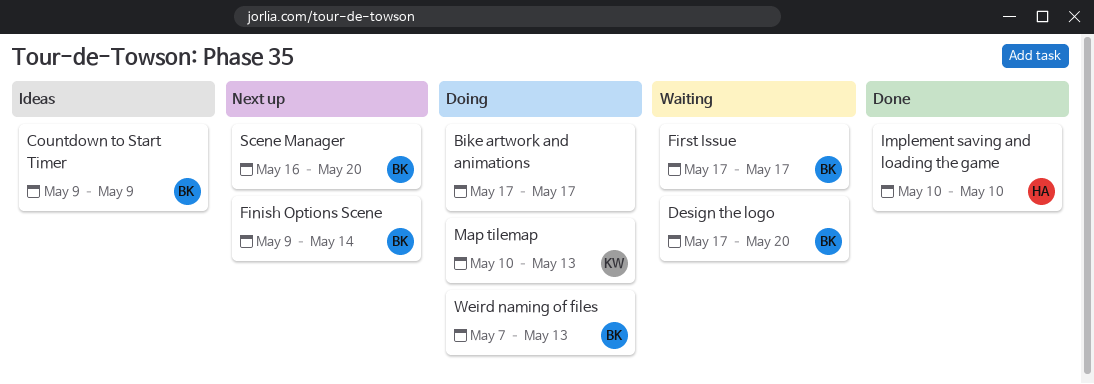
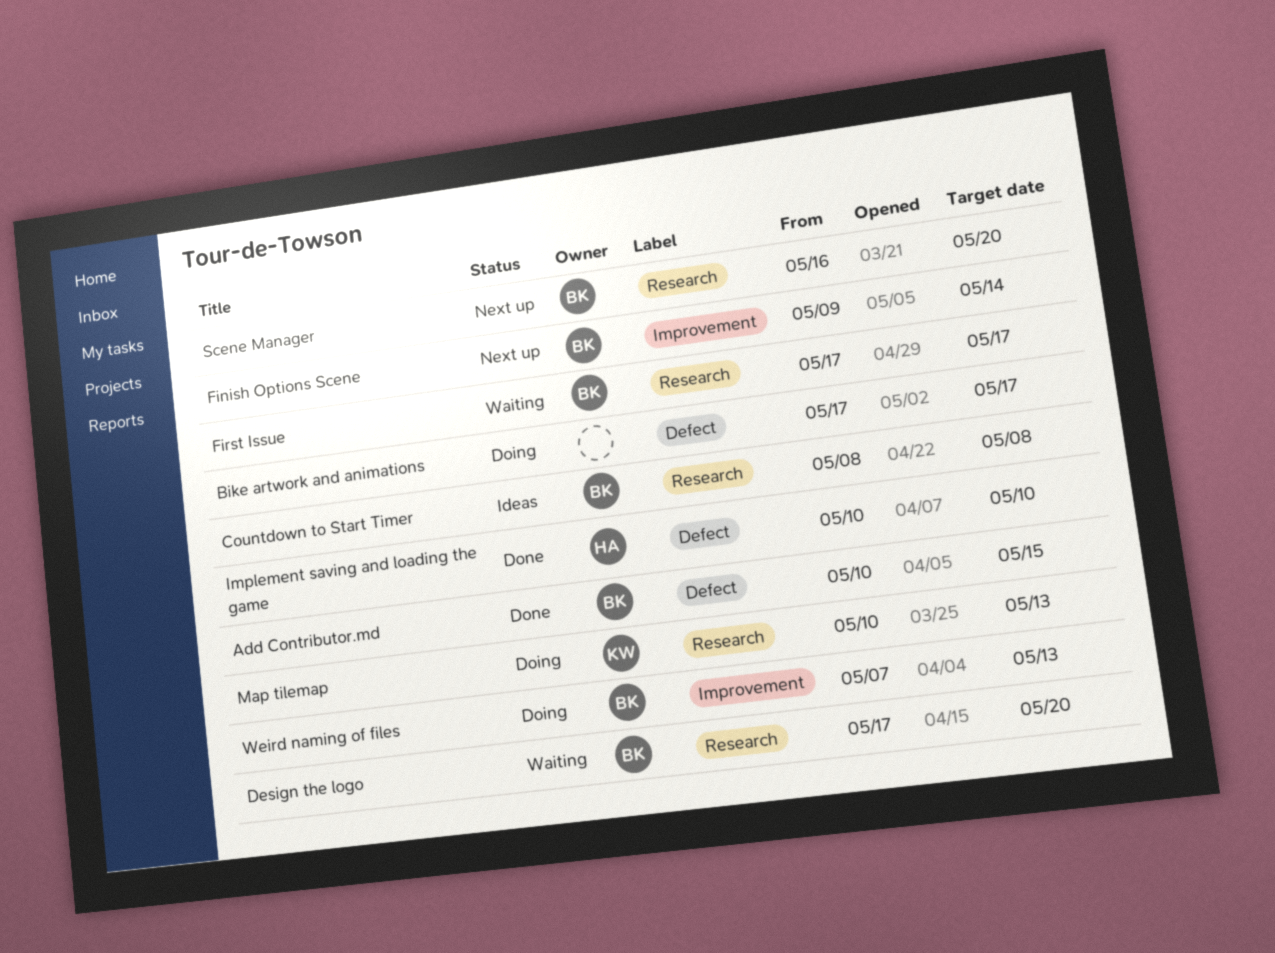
Add Contributor.md: none -> present
Countdown to Start Timer, start: May 9 -> May 8
Countdown to Start Timer, due: May 9 -> May 8

